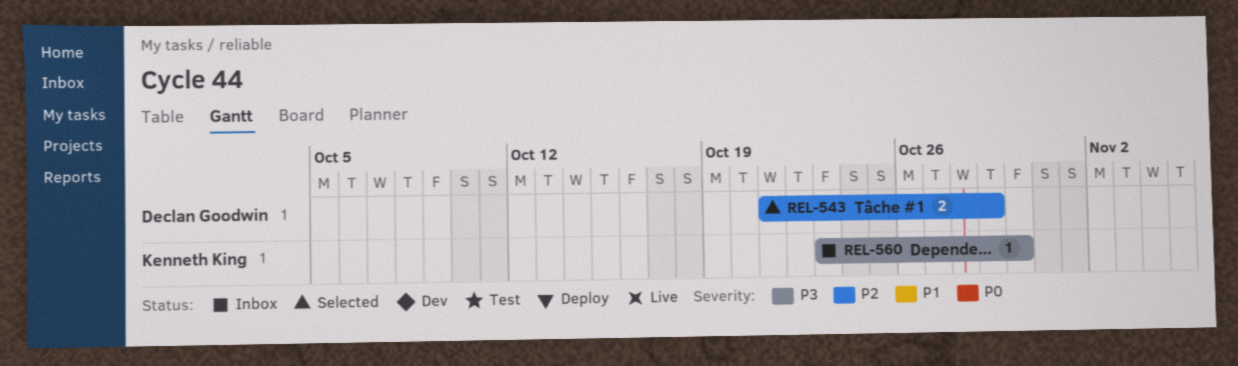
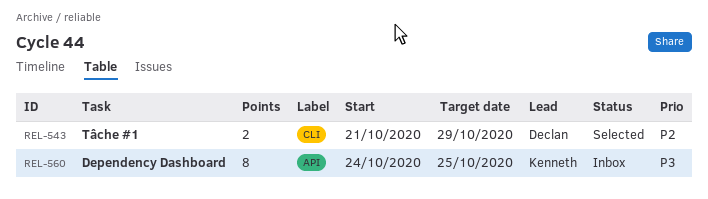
REL-560, estimate: 1 -> 8
REL-560, start: Oct 23 -> Oct 24
REL-560, due: Oct 30 -> Oct 25

